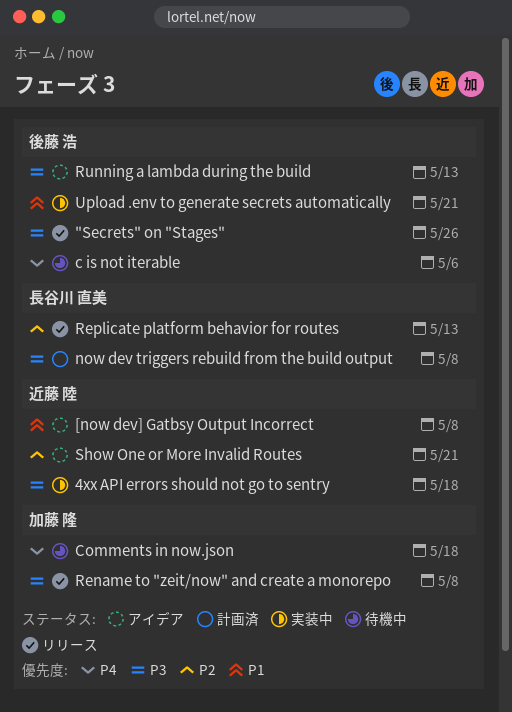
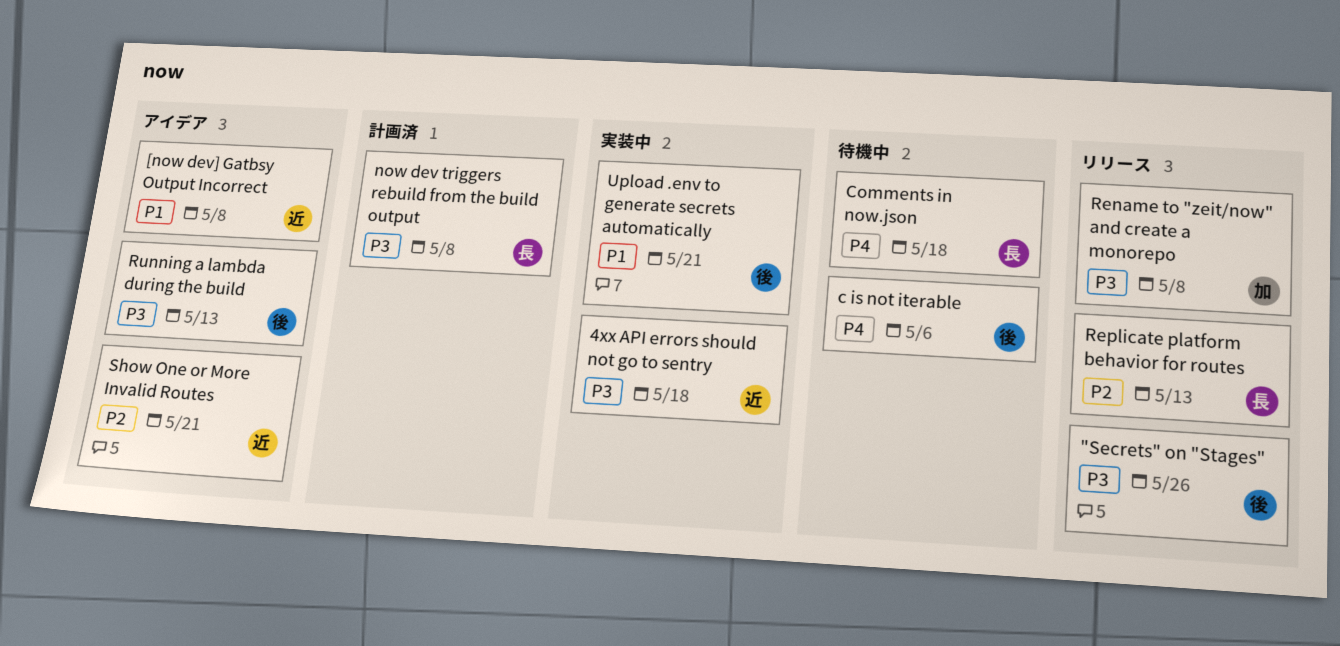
Comments in now.json, owner: 加藤 隆 -> 長谷川 直美

